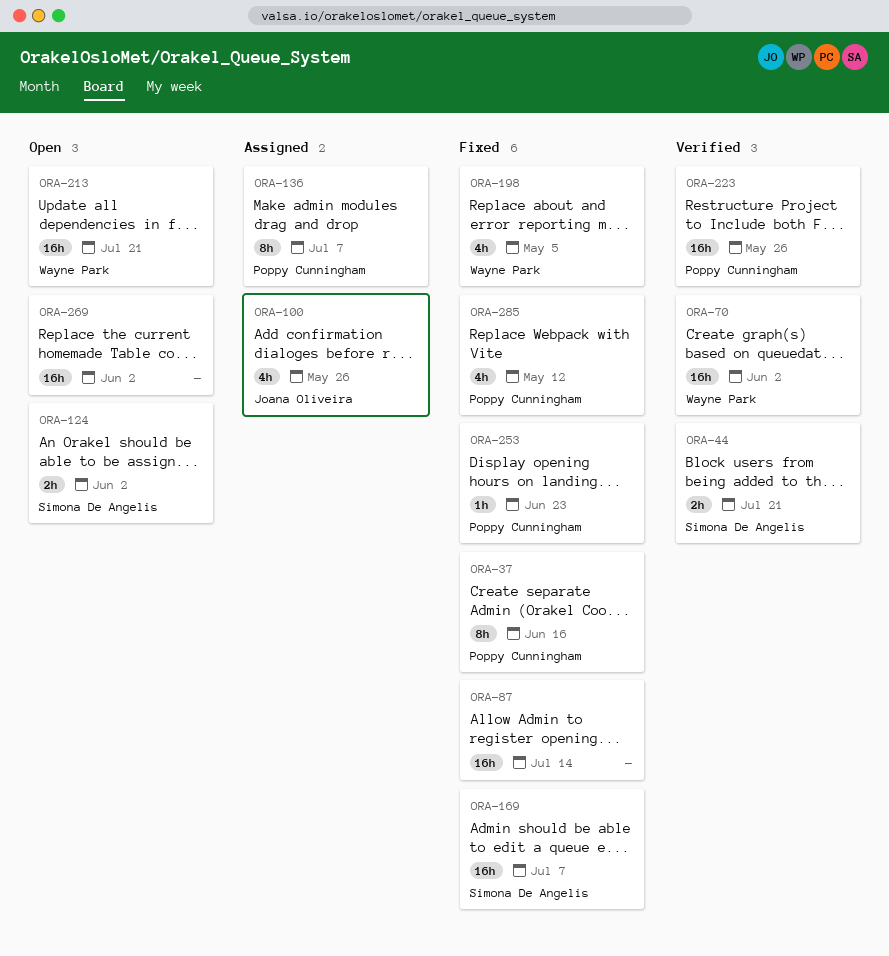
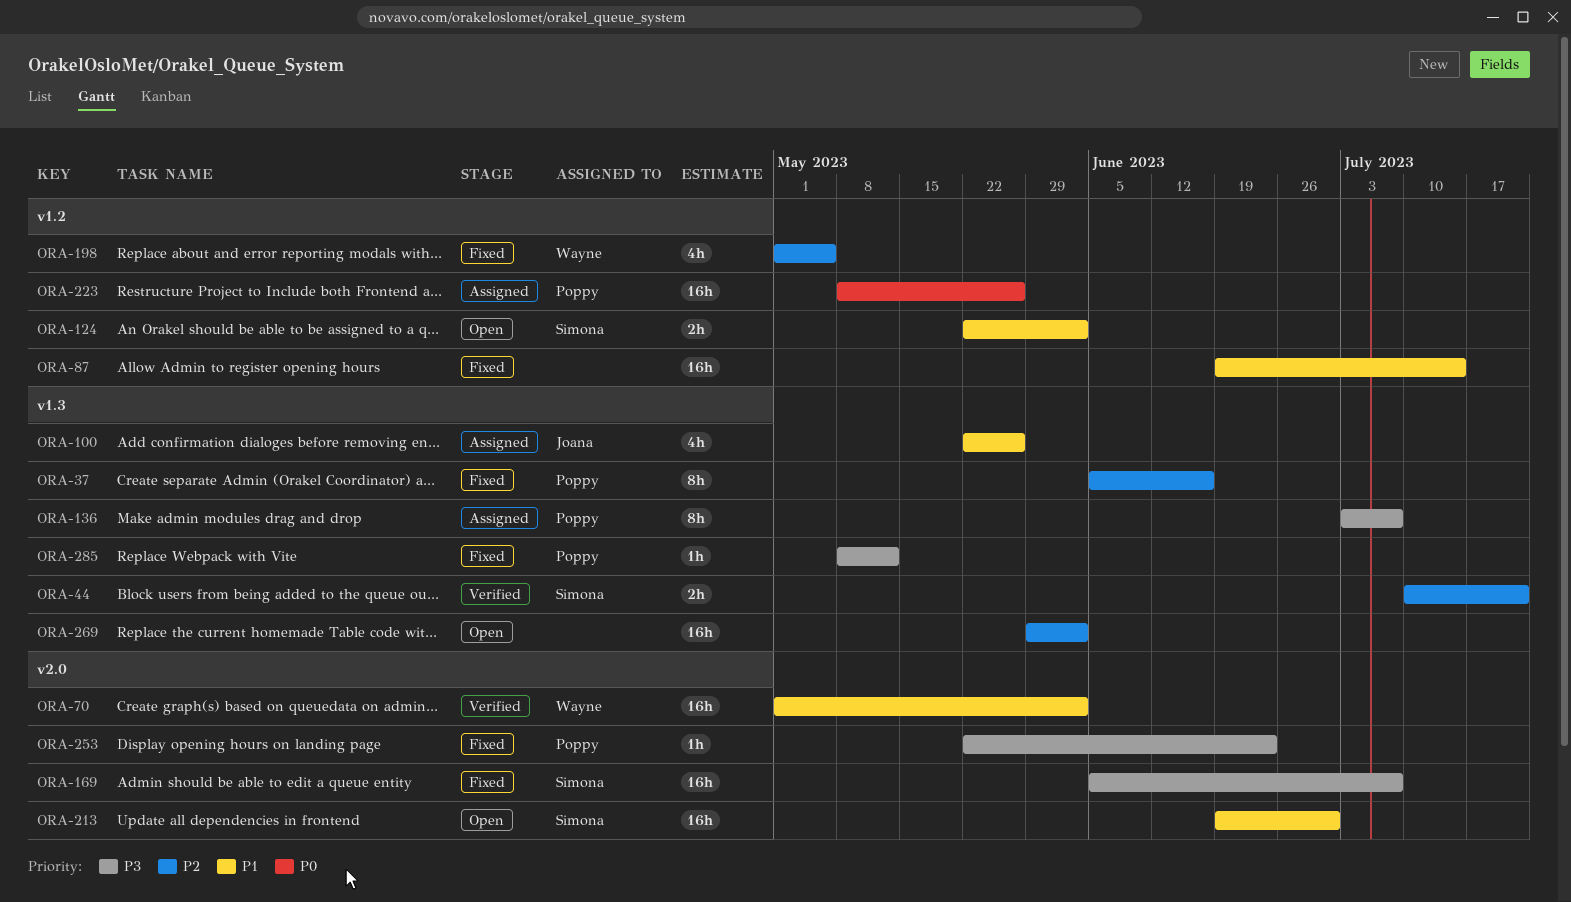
ORA-213, owner: Wayne Park -> Simona De Angelis
ORA-213, due: Jul 21 -> Jun 30
ORA-223, status: Verified -> Assigned
ORA-285, estimate: 4h -> 1h

